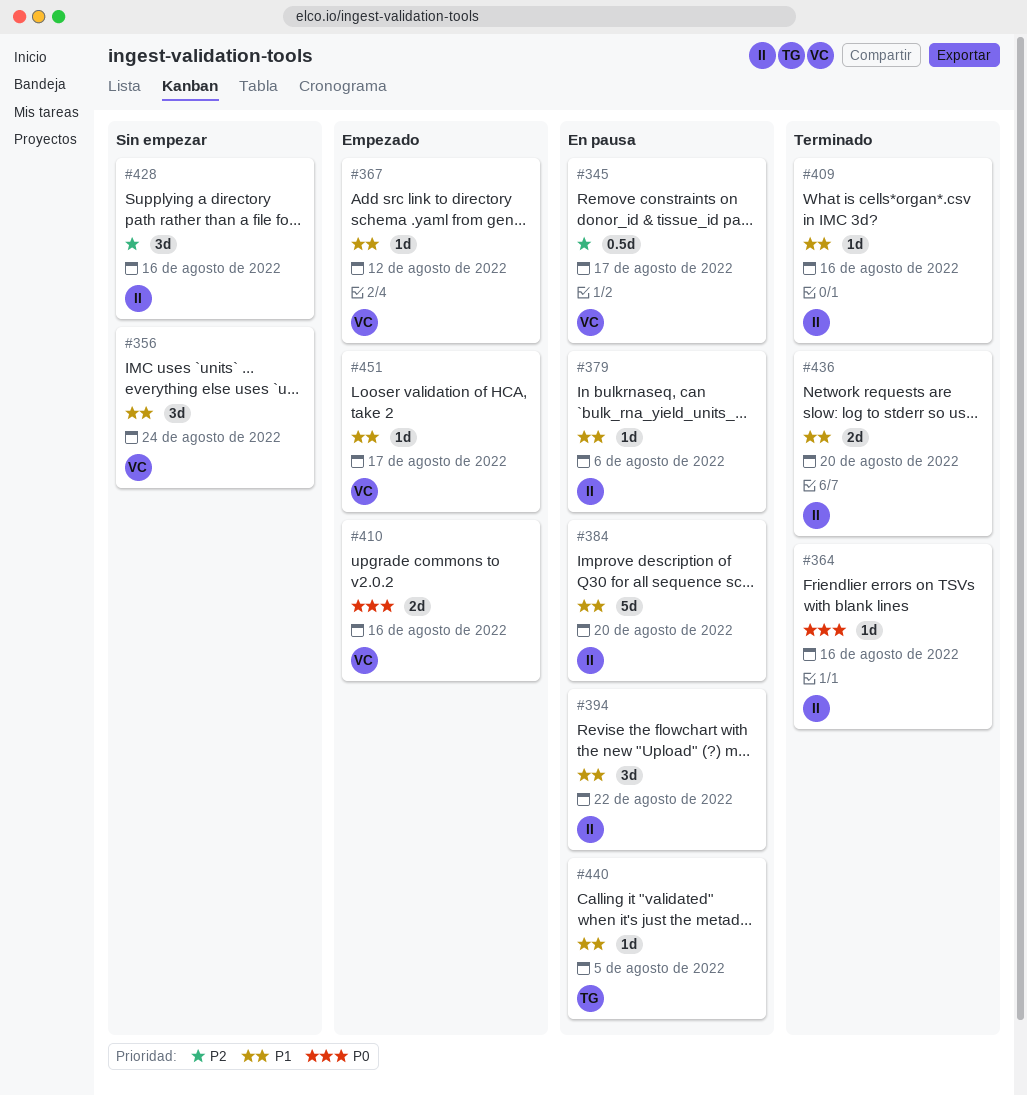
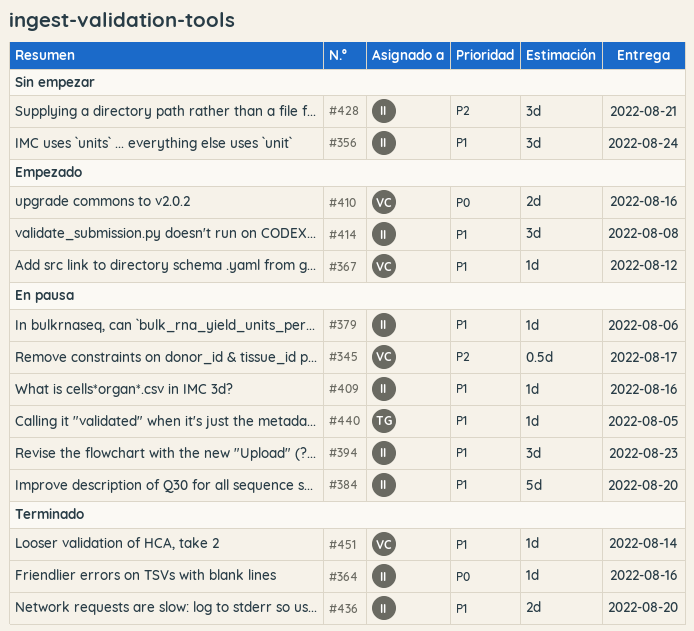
#356, owner: VC -> II
#394, due: Aug 22 -> Aug 23
#409, status: Terminado -> En pausa
#414: none -> present
#428, due: Aug 16 -> Aug 21
#451, status: Empezado -> Terminado
#451, due: Aug 17 -> Aug 14

